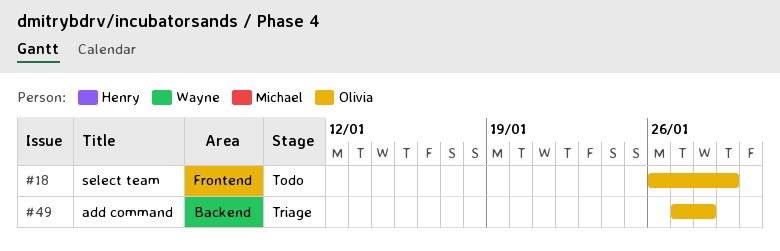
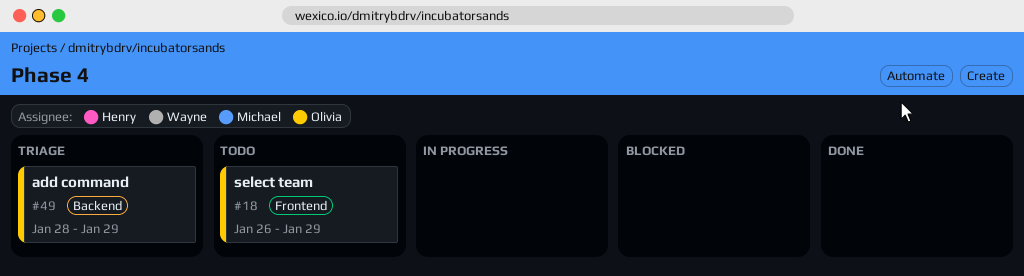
#49, start: Jan 27 -> Jan 28
#49, due: Jan 28 -> Jan 29

